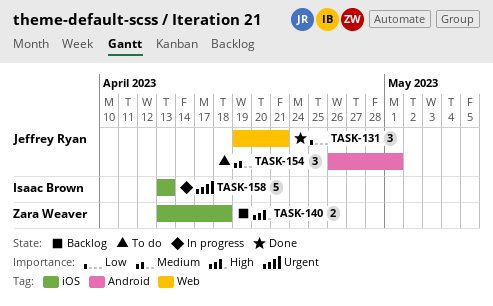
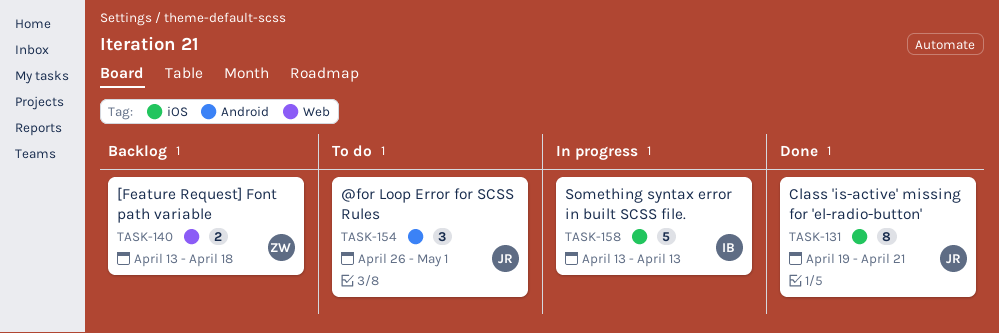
TASK-131, label: Web -> iOS
TASK-131, estimate: 3 -> 8
TASK-140, label: iOS -> Web

